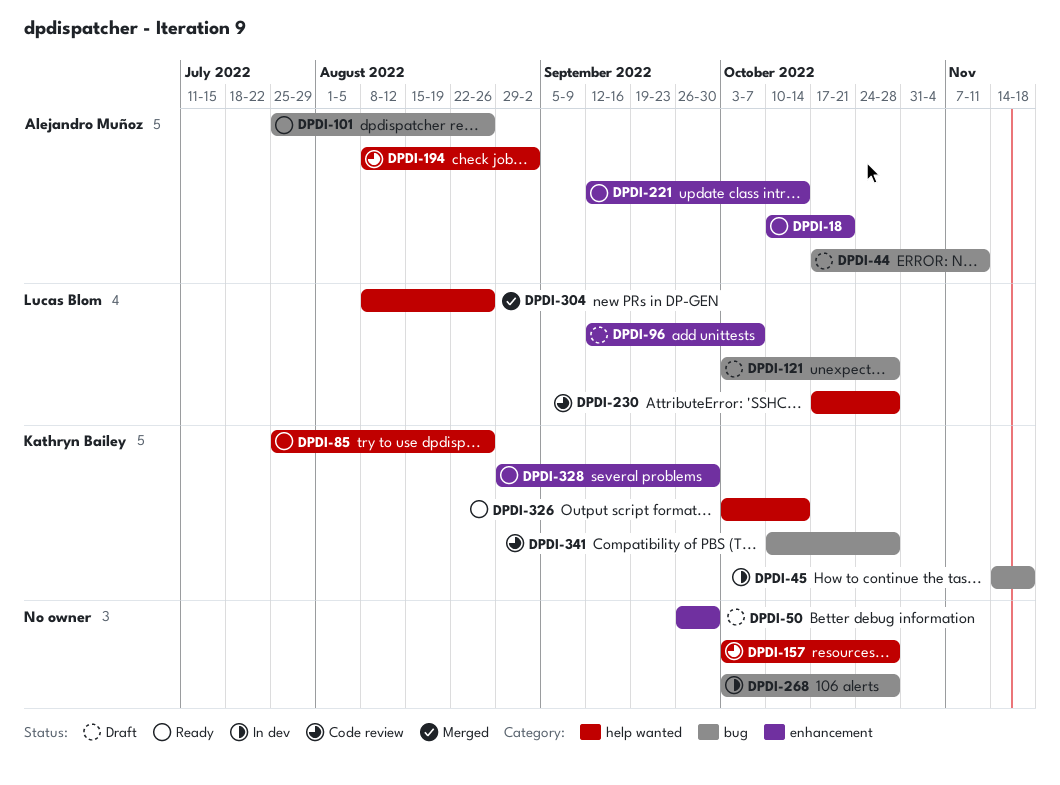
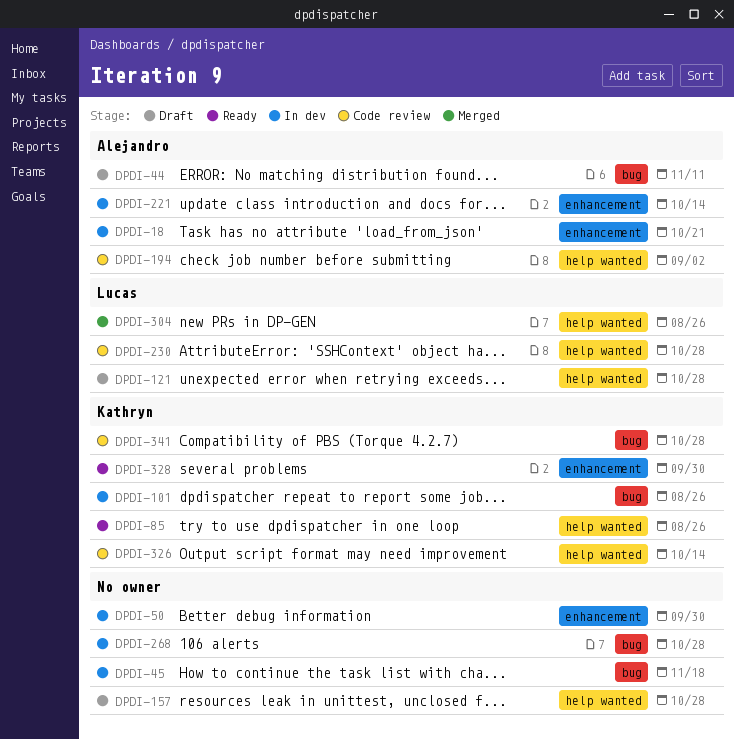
DPDI-18, status: Ready -> In dev
DPDI-45, owner: Kathryn Bailey -> none
DPDI-50, status: Draft -> In dev
DPDI-96: present -> none
DPDI-101, status: Ready -> In dev
DPDI-101, owner: Alejandro Muñoz -> Kathryn Bailey
DPDI-121, label: bug -> help wanted
DPDI-157, status: Code review -> Draft
DPDI-221, status: Ready -> In dev
DPDI-326, status: Ready -> Code review

